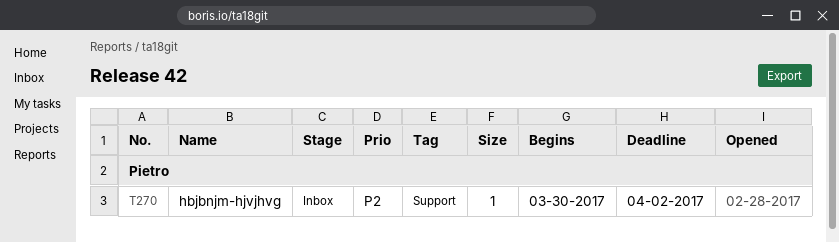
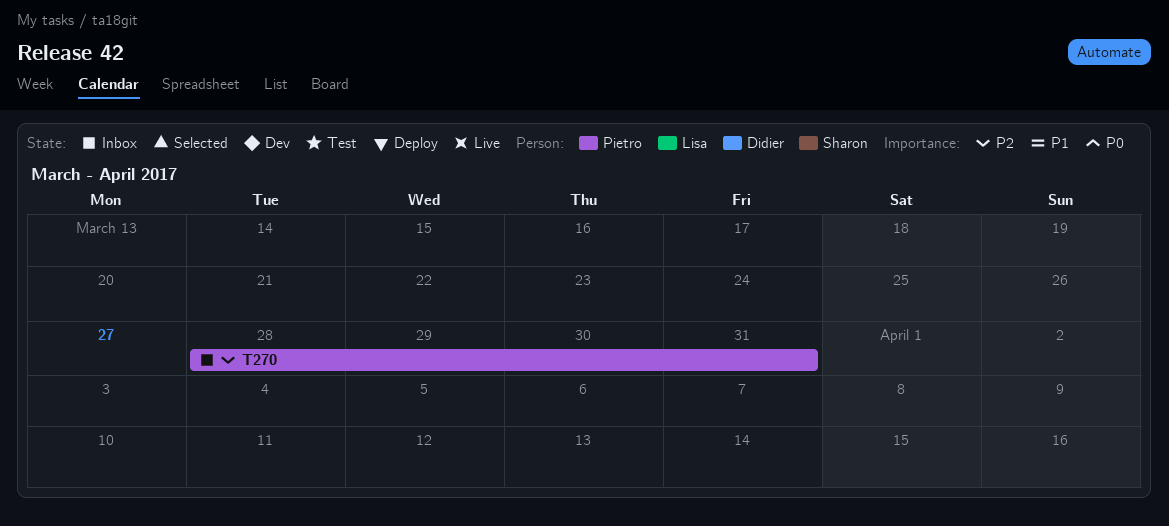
T270, start: Mar 30 -> Mar 28
T270, due: Apr 2 -> Mar 31

